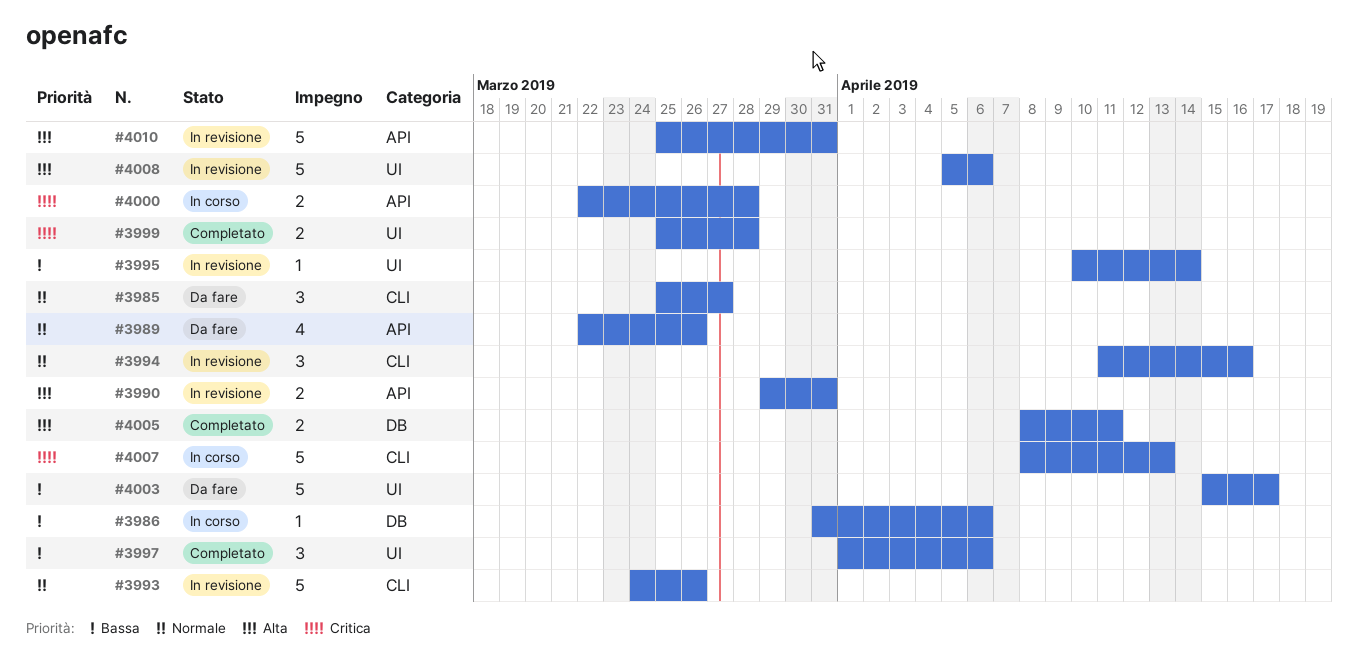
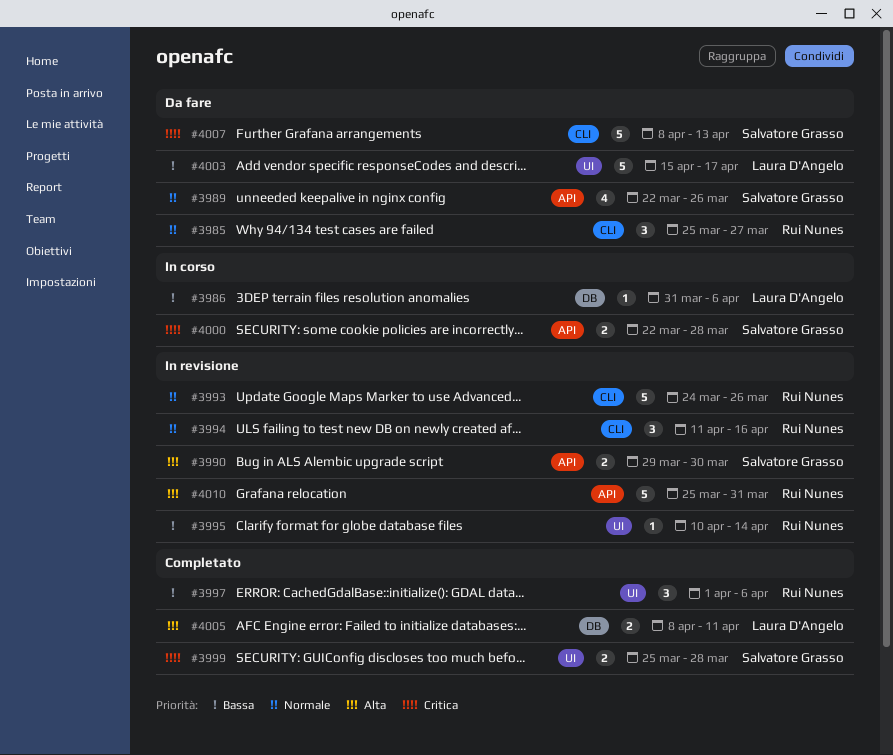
#3990, due: Mar 31 -> Mar 30
#4007, status: In corso -> Da fare
#4008: present -> none

